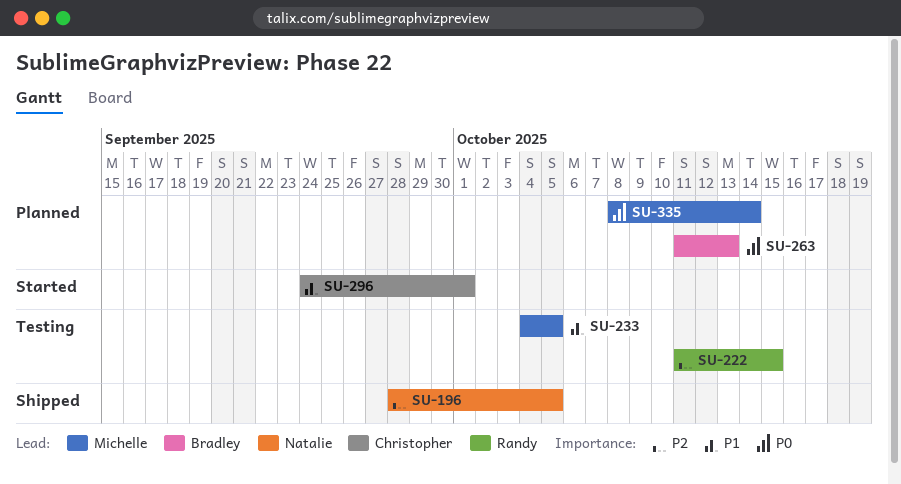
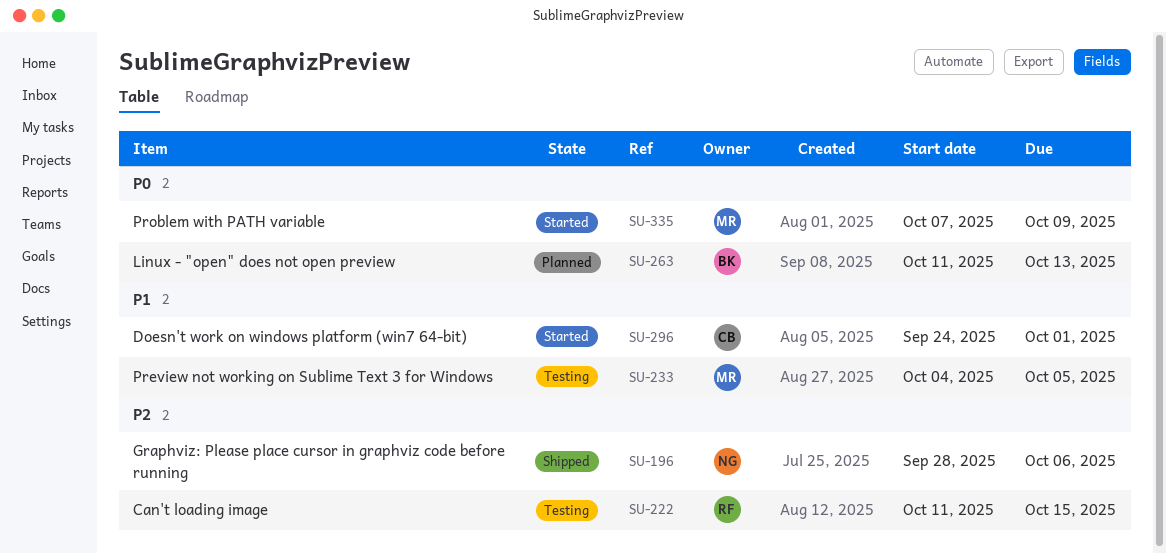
SU-196, due: Oct 5 -> Oct 6
SU-335, status: Planned -> Started
SU-335, start: Oct 8 -> Oct 7
SU-335, due: Oct 14 -> Oct 9

